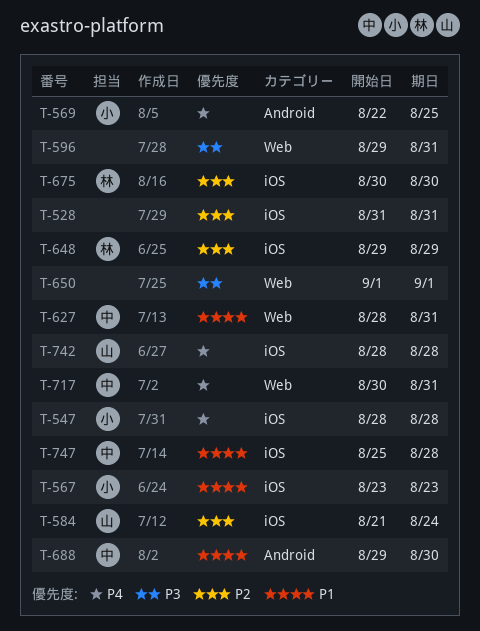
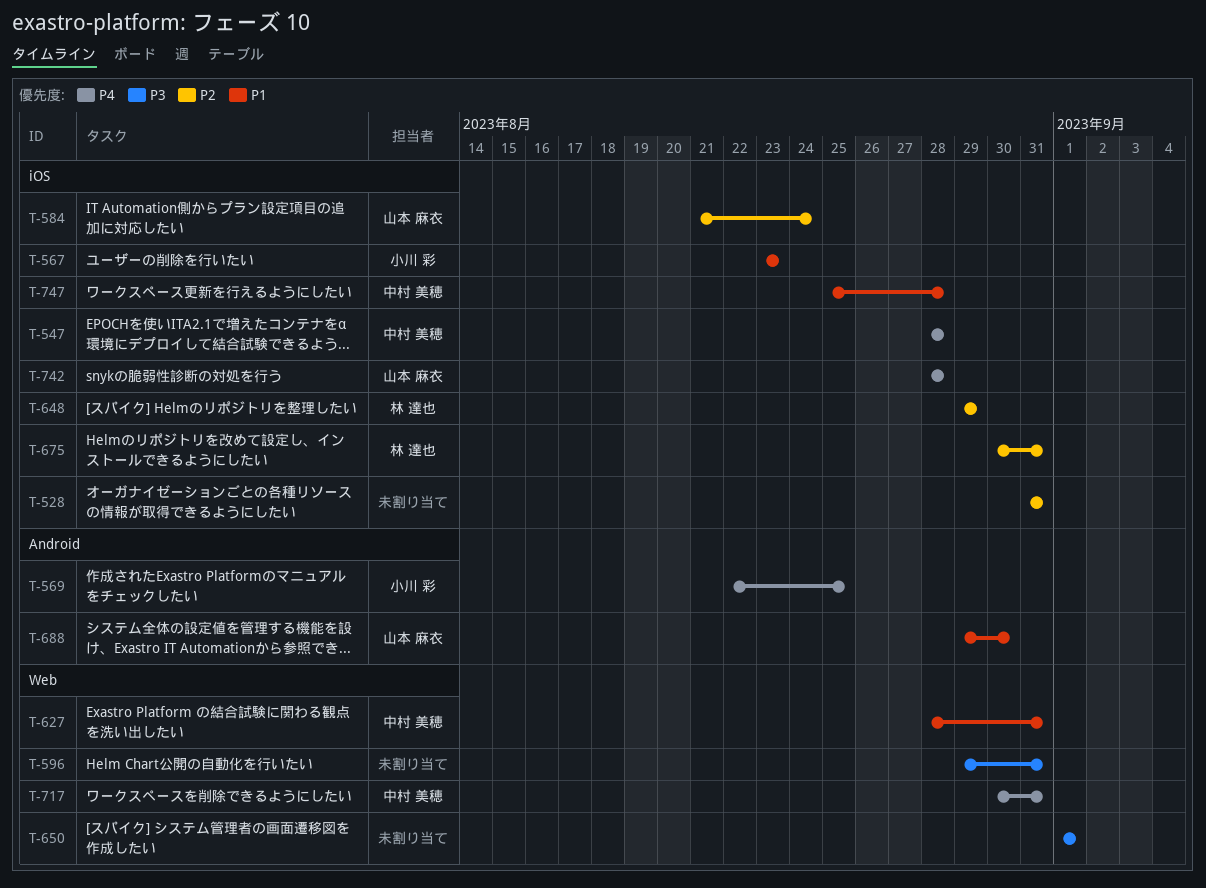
T-547, owner: 小川 彩 -> 中村 美穂
T-675, due: Aug 30 -> Aug 31
T-688, owner: 中村 美穂 -> 山本 麻衣

